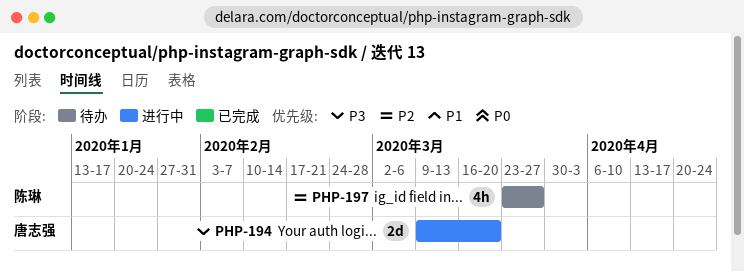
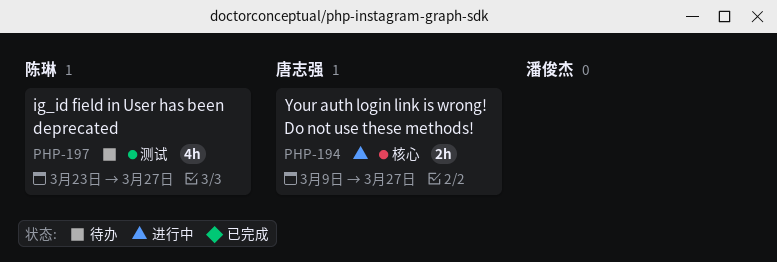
PHP-194, estimate: 2d -> 2h
PHP-194, due: Mar 20 -> Mar 27

